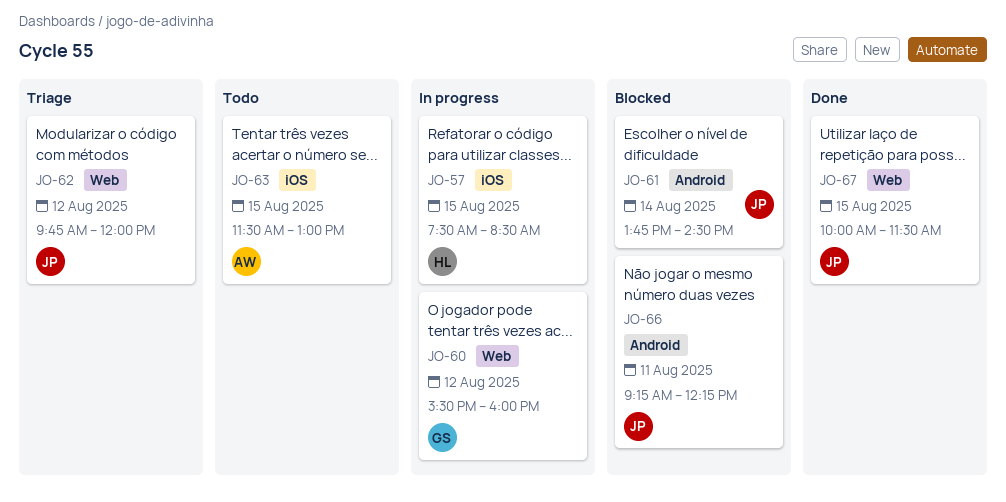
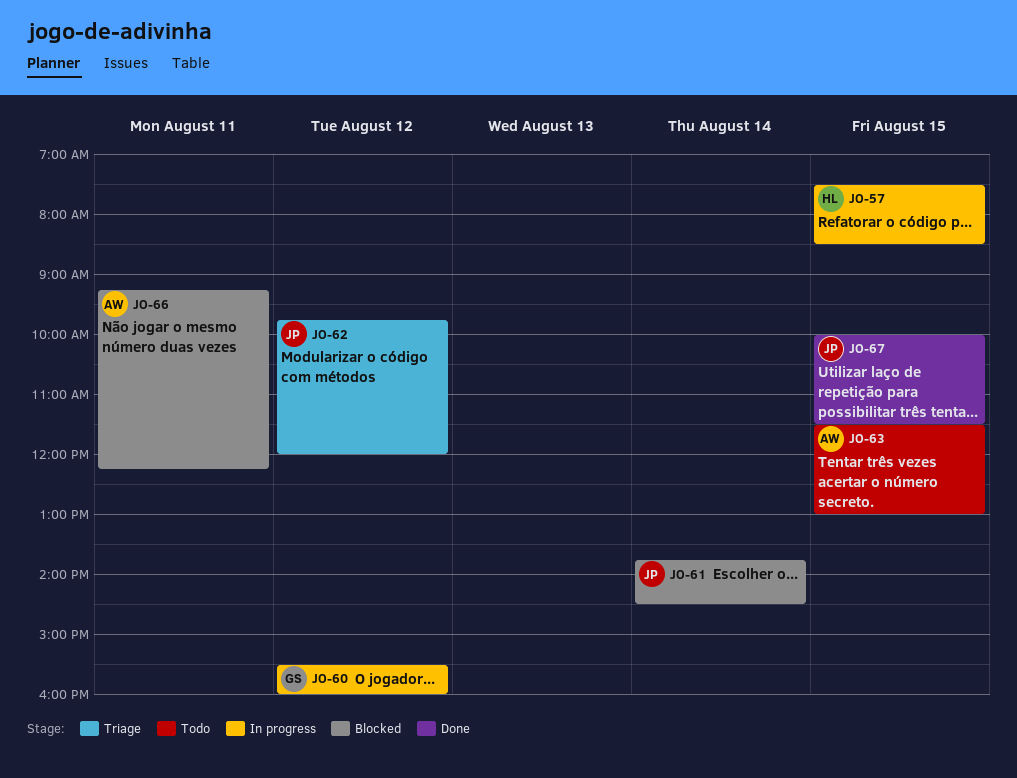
JO-66, owner: JP -> AW

